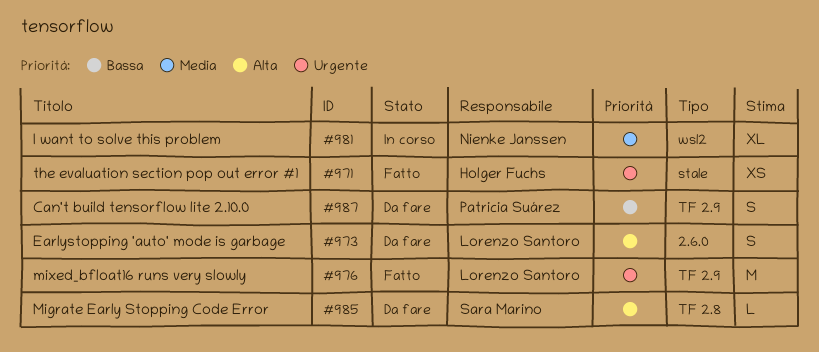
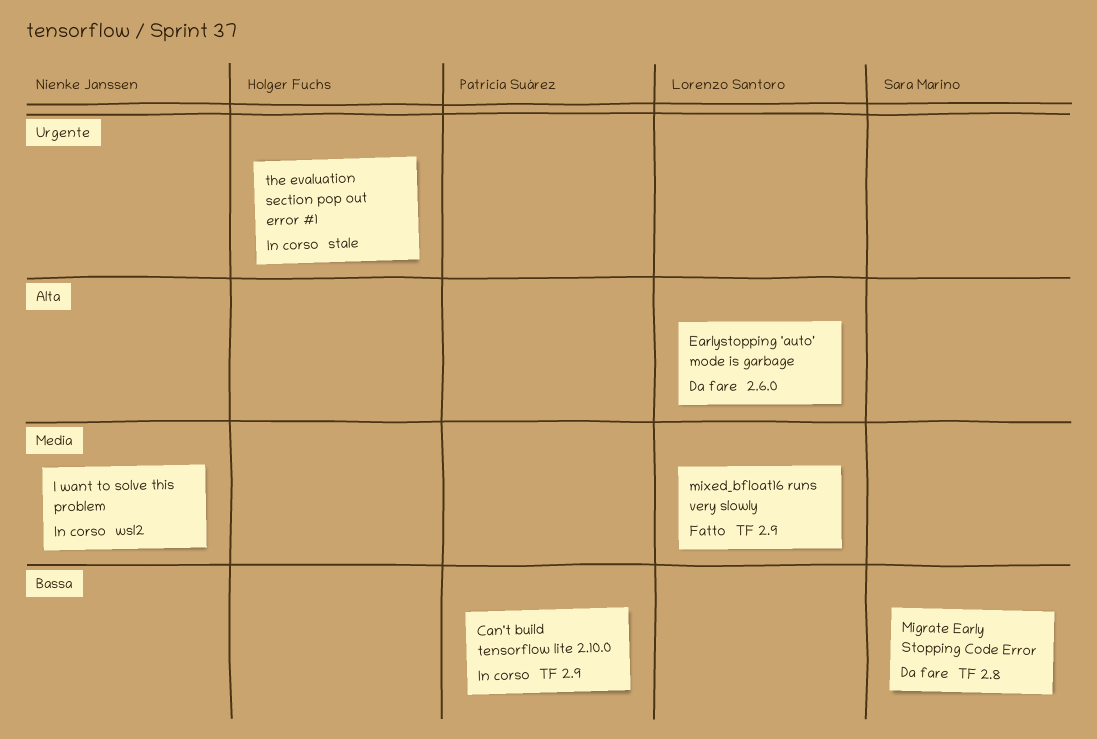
Can't build tensorflow lite 2.10.0, status: Da fare -> In corso
Migrate Early Stopping Code Error, priority: Alta -> Bassa
mixed_bfloat16 runs very slowly, priority: Urgente -> Media
the evaluation section pop out error #1, status: Fatto -> In corso

